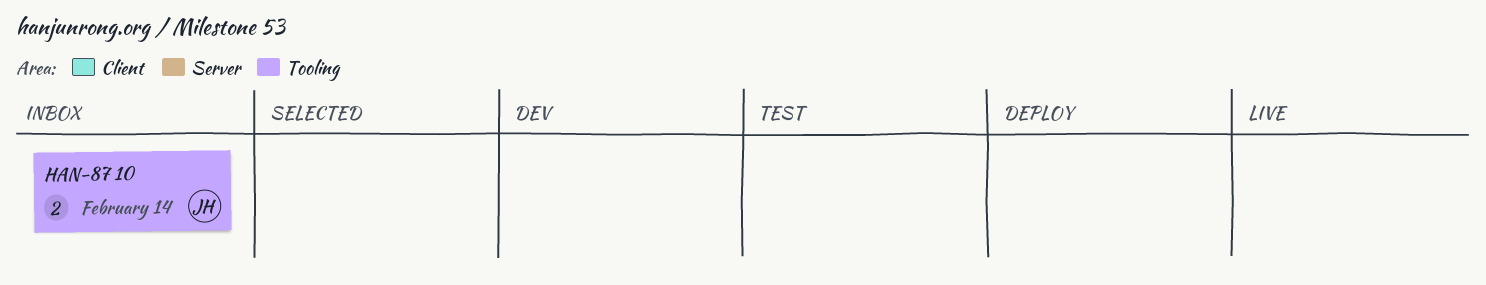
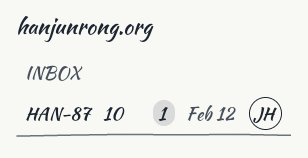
HAN-87, estimate: 2 -> 1
HAN-87, due: Feb 14 -> Feb 12

